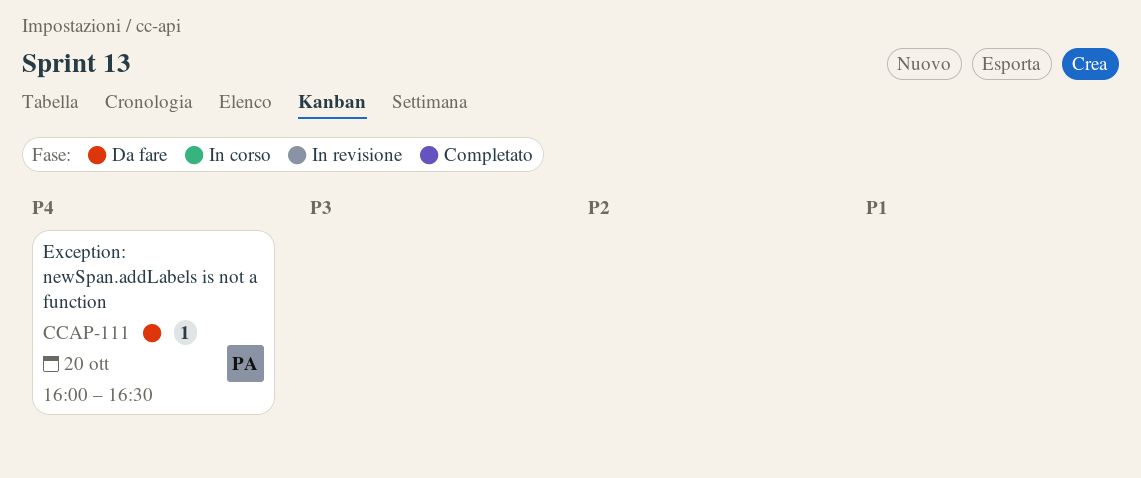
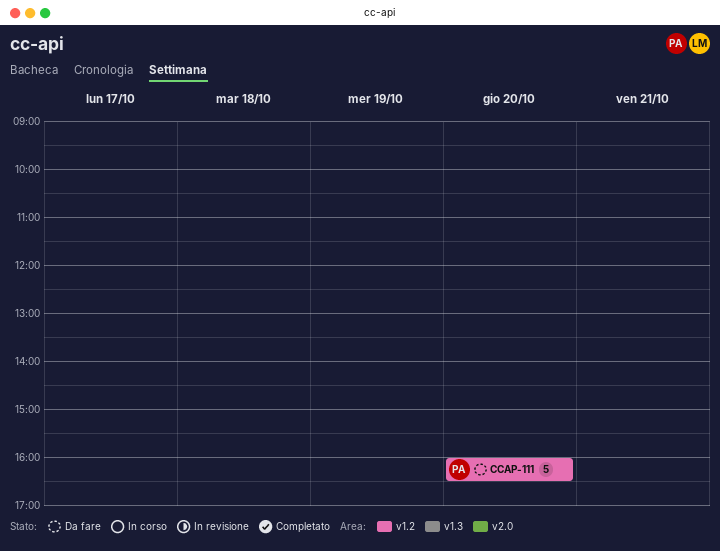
CCAP-111, estimate: 1 -> 5

